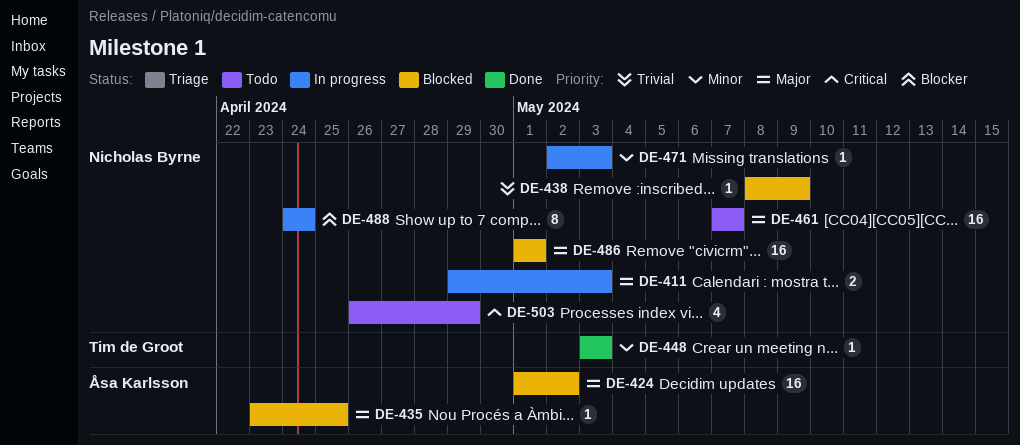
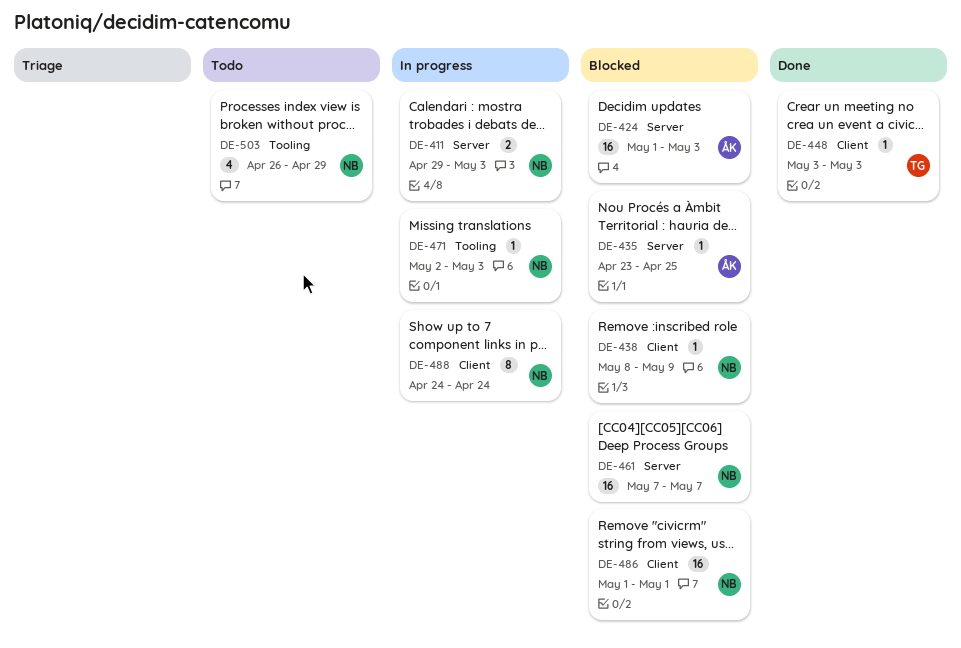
DE-424, due: May 2 -> May 3
DE-461, status: Todo -> Blocked

